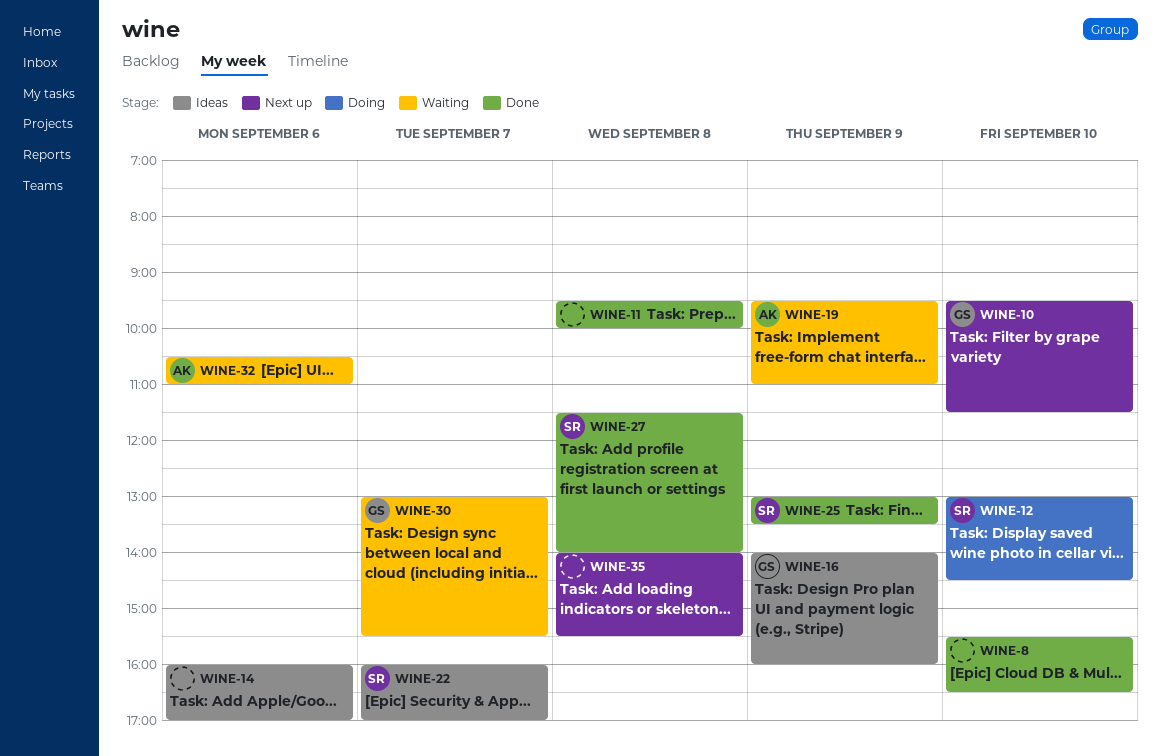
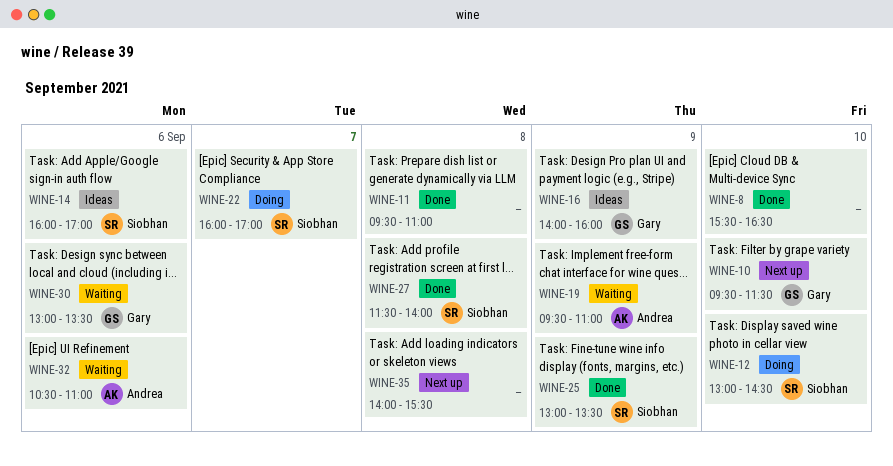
WINE-11, ends: 10:00 -> 11:00
WINE-14, owner: none -> Siobhan
WINE-22, status: Ideas -> Doing
WINE-30, day: Sep 7 -> Sep 6
WINE-30, ends: 15:30 -> 13:30

